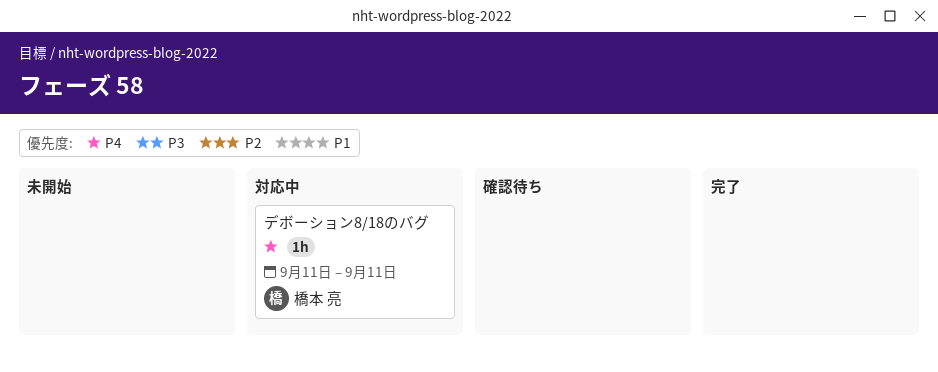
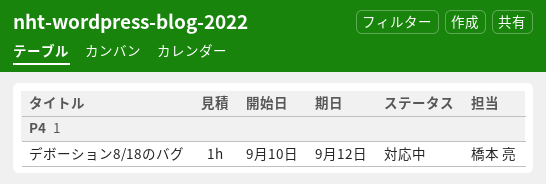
デボーション8/18のバグ, start: Sep 11 -> Sep 10
デボーション8/18のバグ, due: Sep 11 -> Sep 12

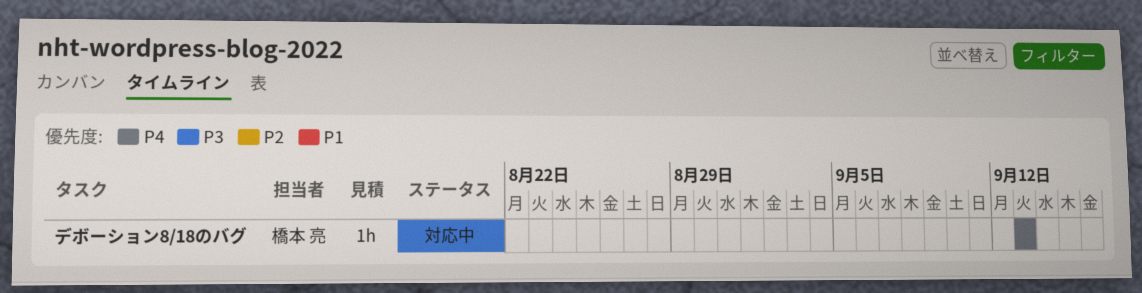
デボーション8/18のバグ, start: Sep 10 -> Sep 13
デボーション8/18のバグ, due: Sep 12 -> Sep 13

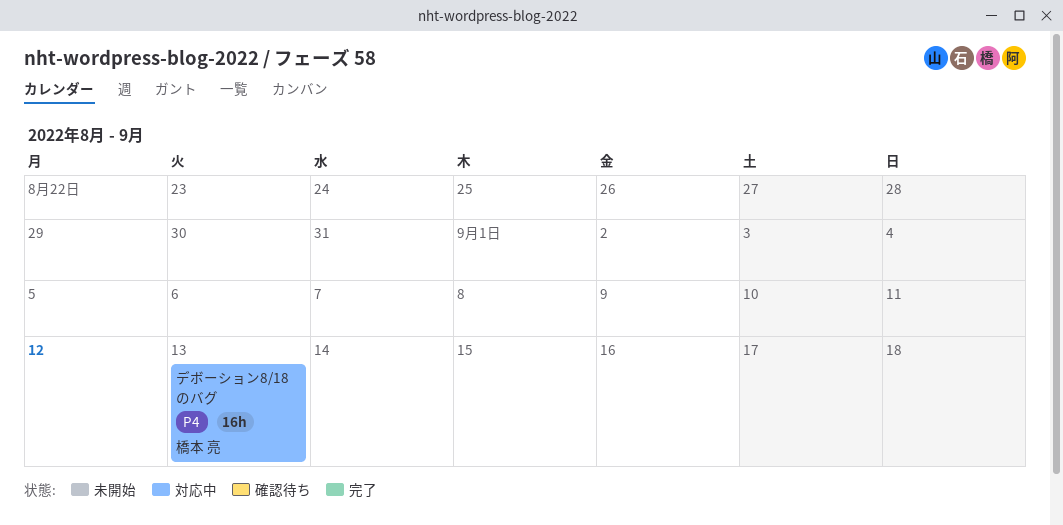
デボーション8/18のバグ, estimate: 1h -> 16h

